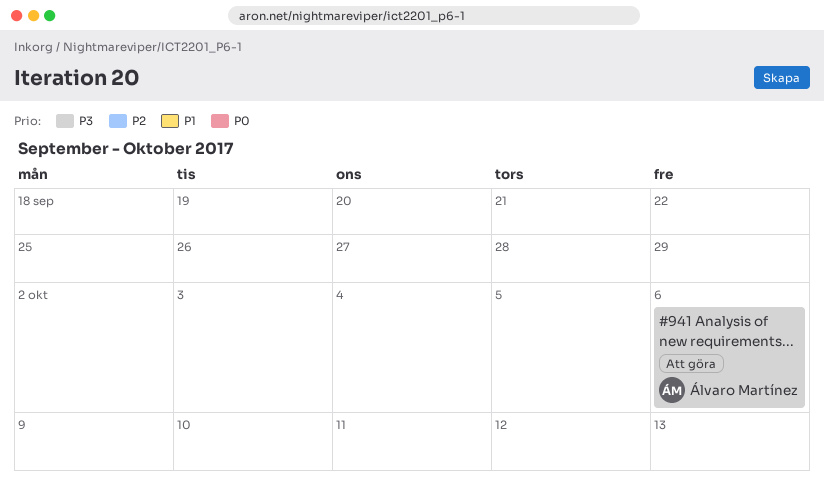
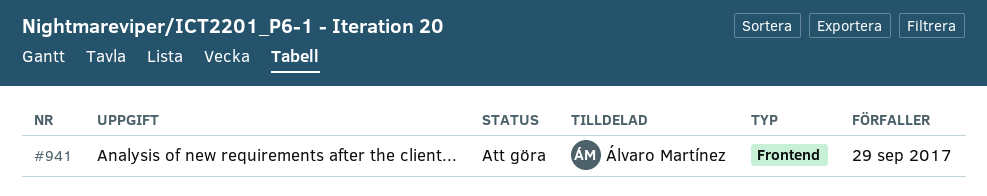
#941, due: Oct 6 -> Sep 29

